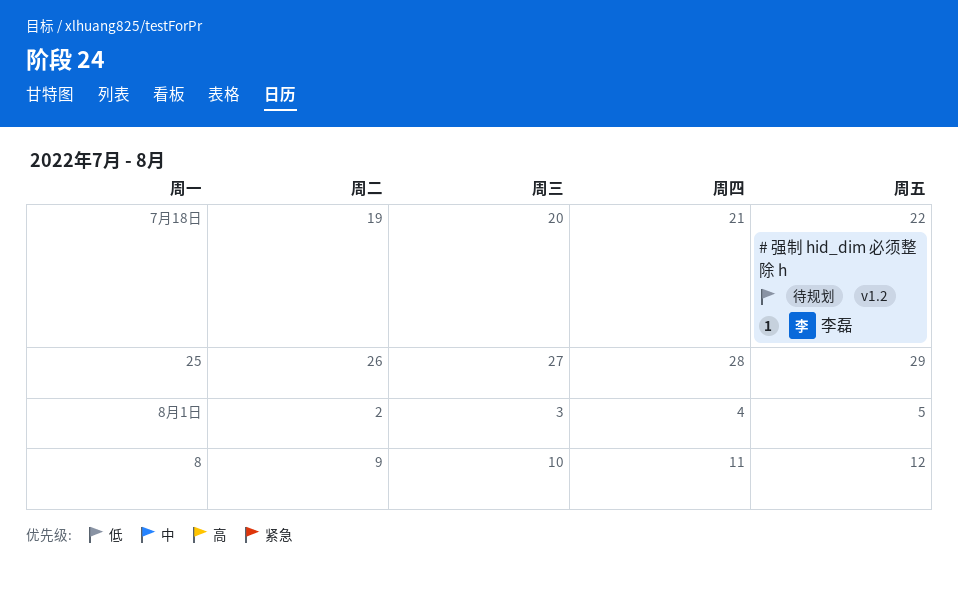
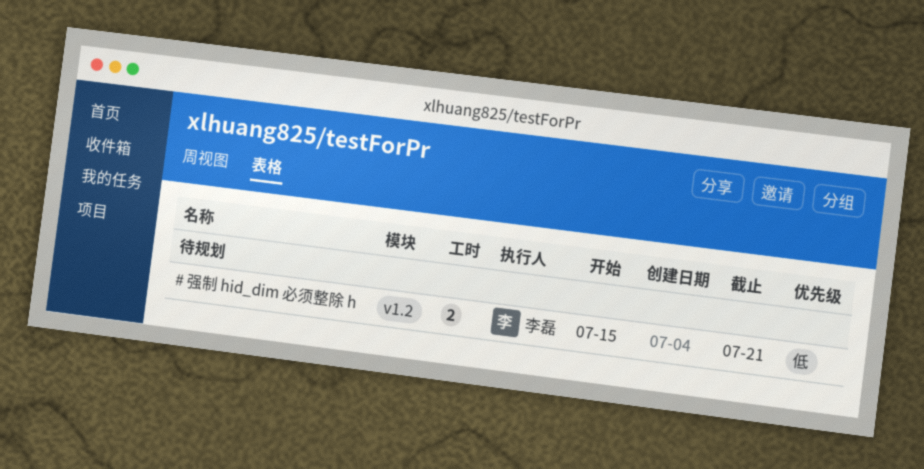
# 强制 hid_dim 必须整除 h, estimate: 1 -> 2
# 强制 hid_dim 必须整除 h, due: Jul 22 -> Jul 21

